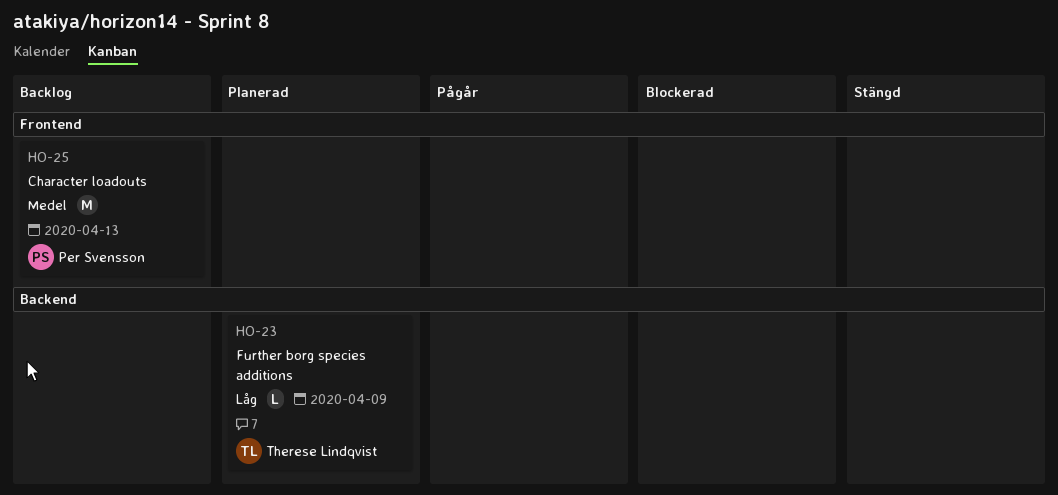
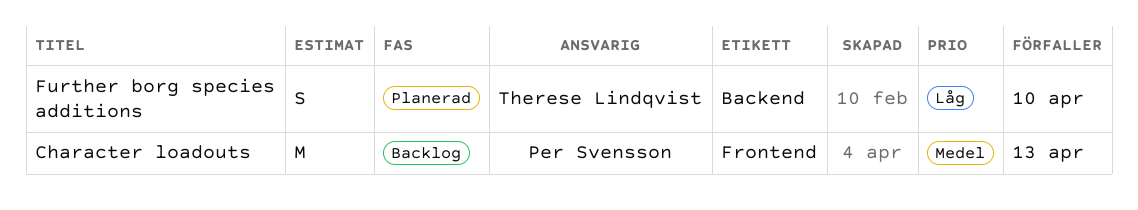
Further borg species additions, estimate: L -> S
Further borg species additions, due: Apr 9 -> Apr 10

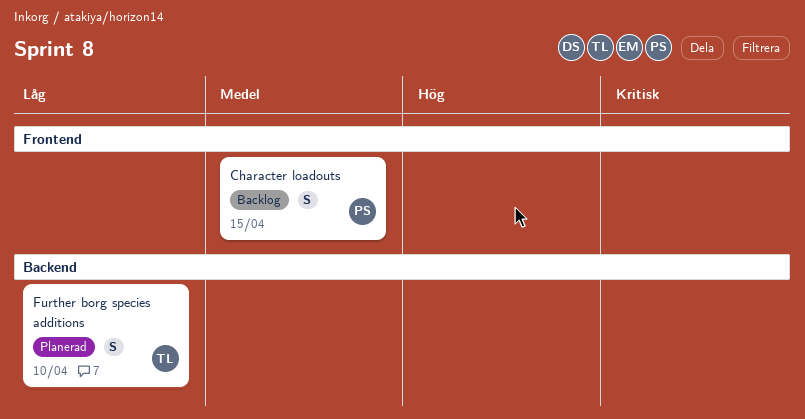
Character loadouts, estimate: M -> S
Character loadouts, due: Apr 13 -> Apr 15

